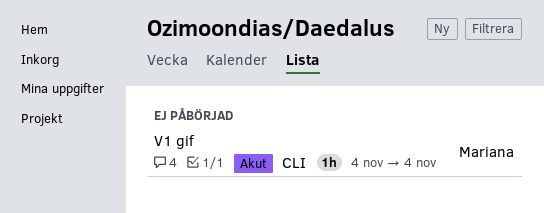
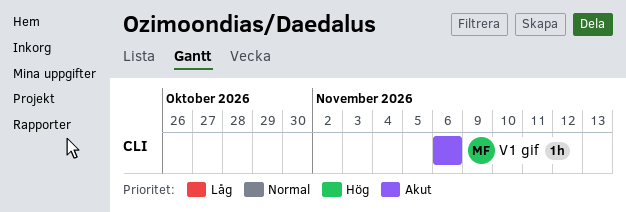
V1 gif, start: Nov 4 -> Nov 6
V1 gif, due: Nov 4 -> Nov 6

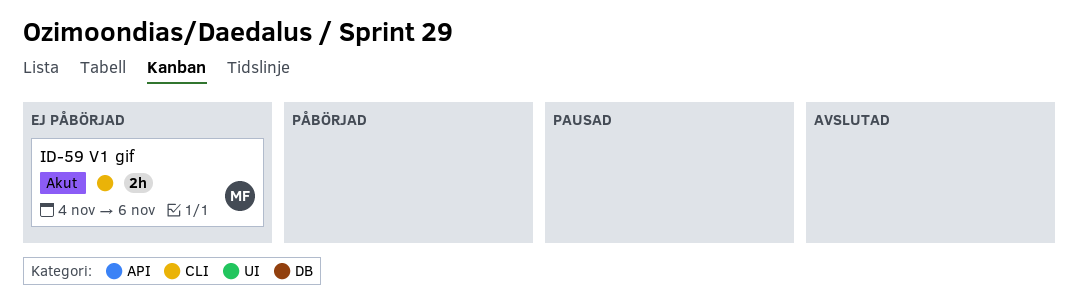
V1 gif, estimate: 1h -> 2h
V1 gif, start: Nov 6 -> Nov 4

